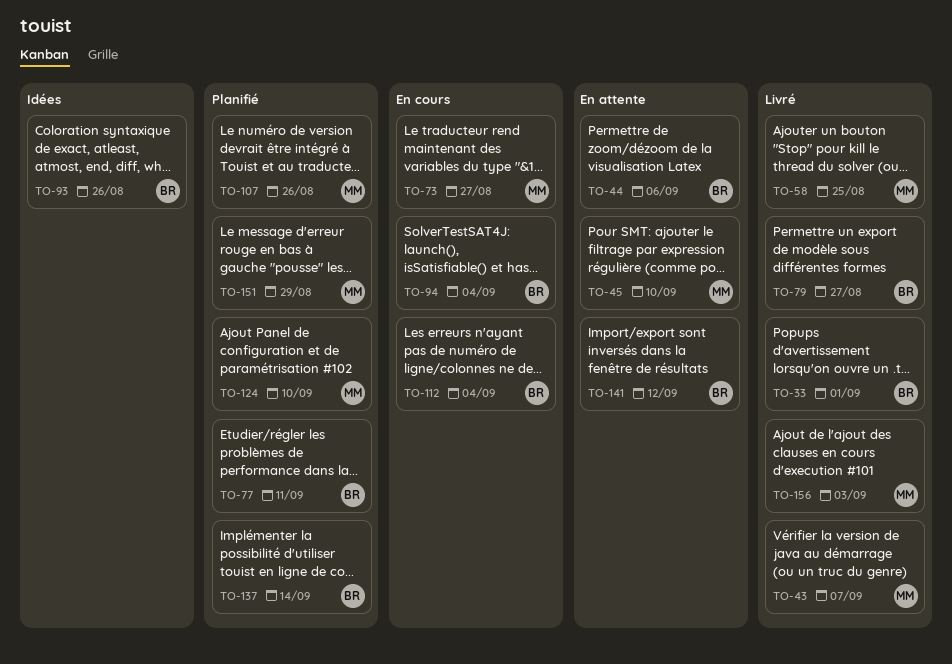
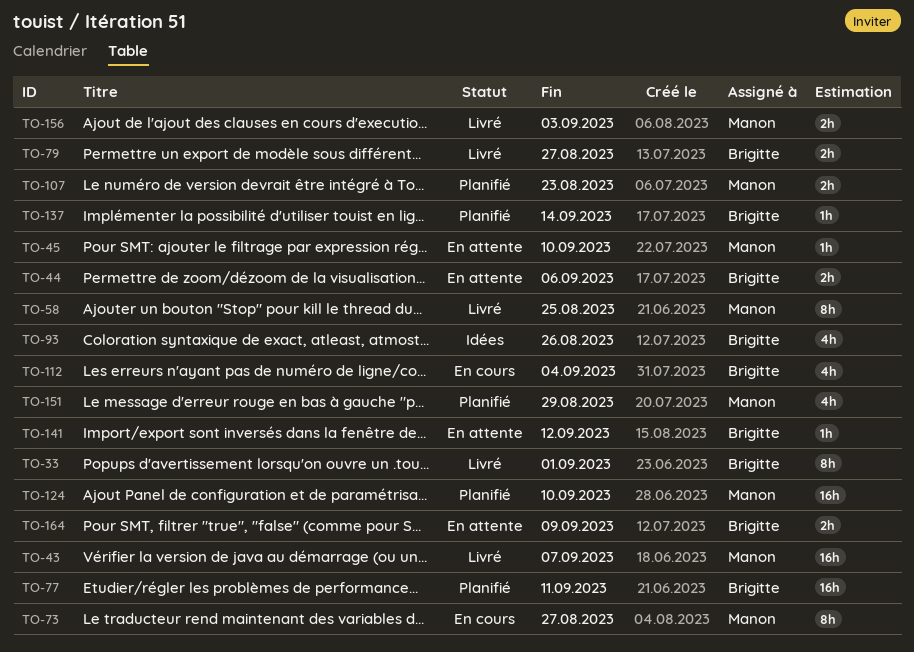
TO-94: present -> none
TO-107, due: Aug 26 -> Aug 23
TO-164: none -> present

